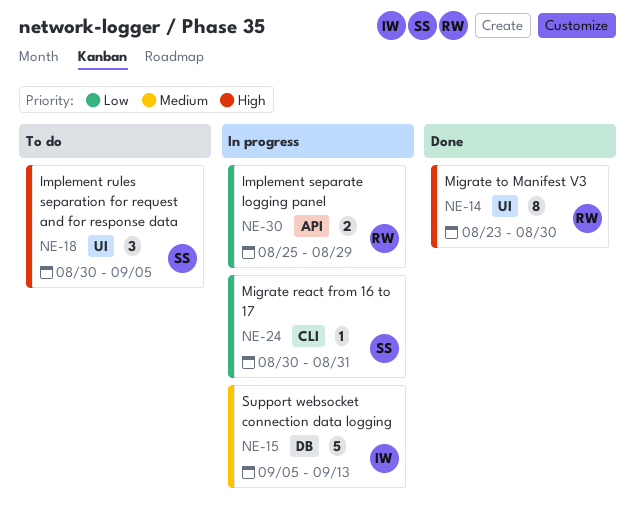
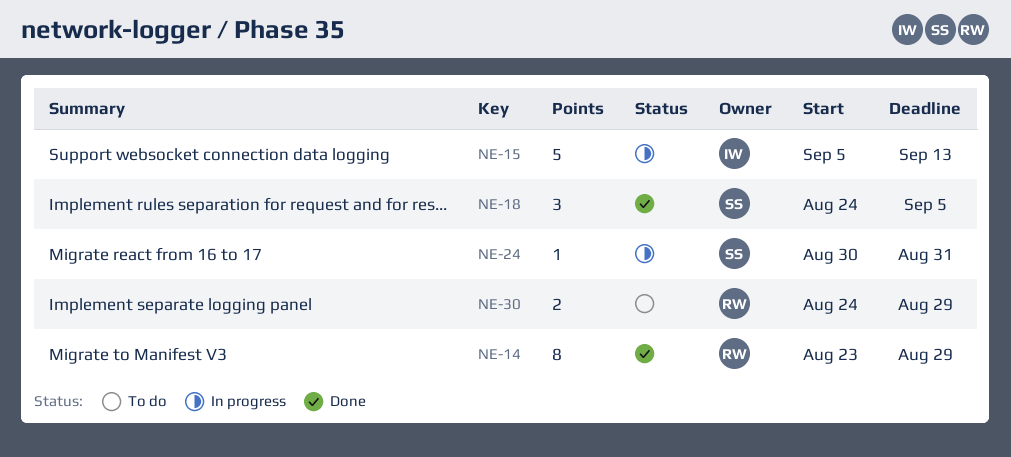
NE-14, due: Aug 30 -> Aug 29
NE-18, status: To do -> Done
NE-18, start: Aug 30 -> Aug 24
NE-30, status: In progress -> To do
NE-30, start: Aug 25 -> Aug 24

